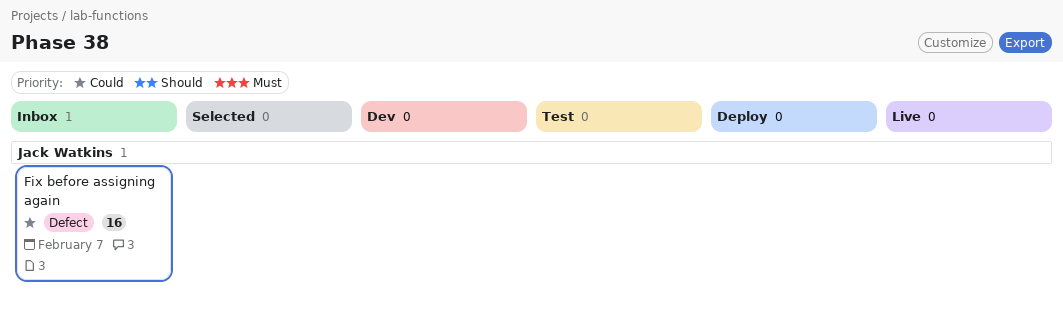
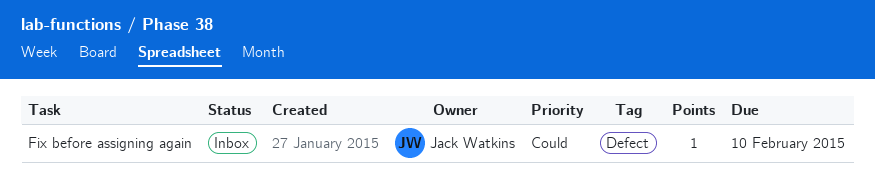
Fix before assigning again, estimate: 16 -> 1
Fix before assigning again, due: Feb 7 -> Feb 10

